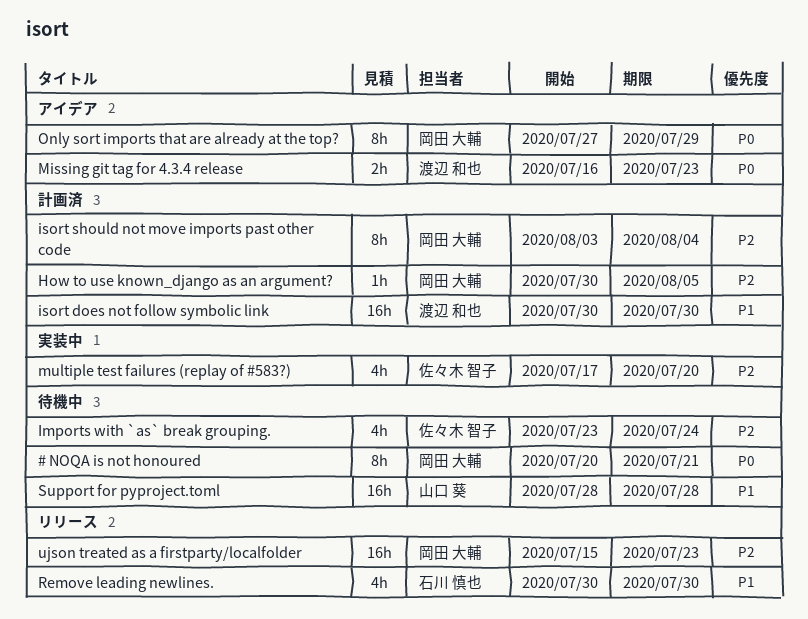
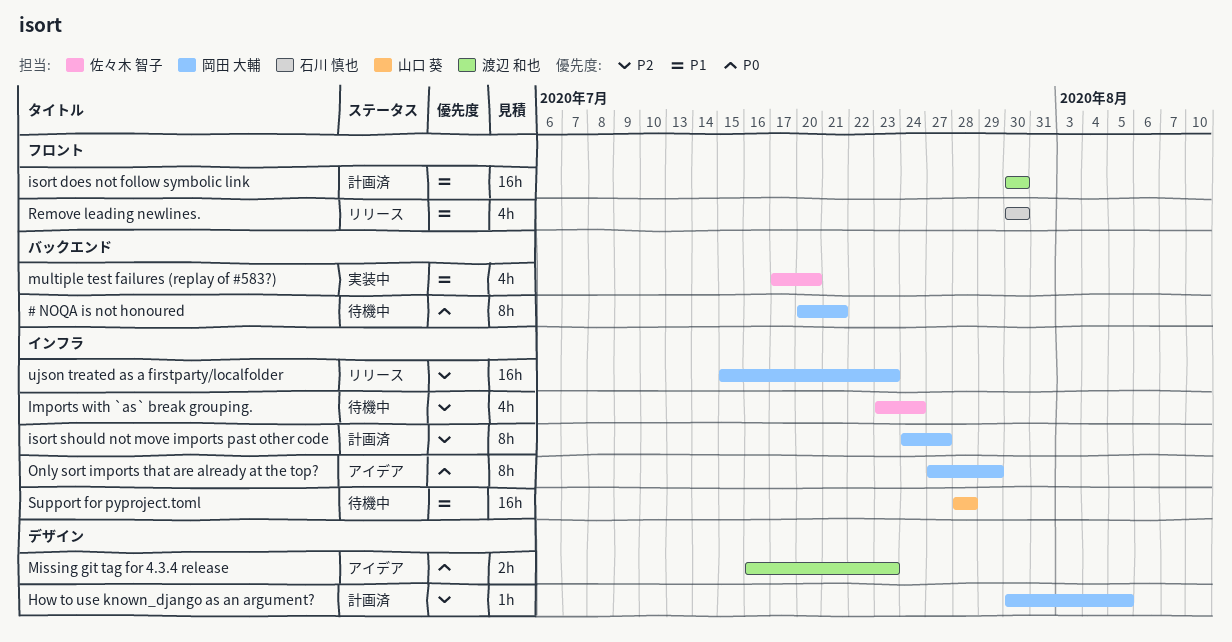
isort should not move imports past other code, start: Aug 3 -> Jul 24
isort should not move imports past other code, due: Aug 4 -> Jul 27
multiple test failures (replay of #583?), priority: P2 -> P1

